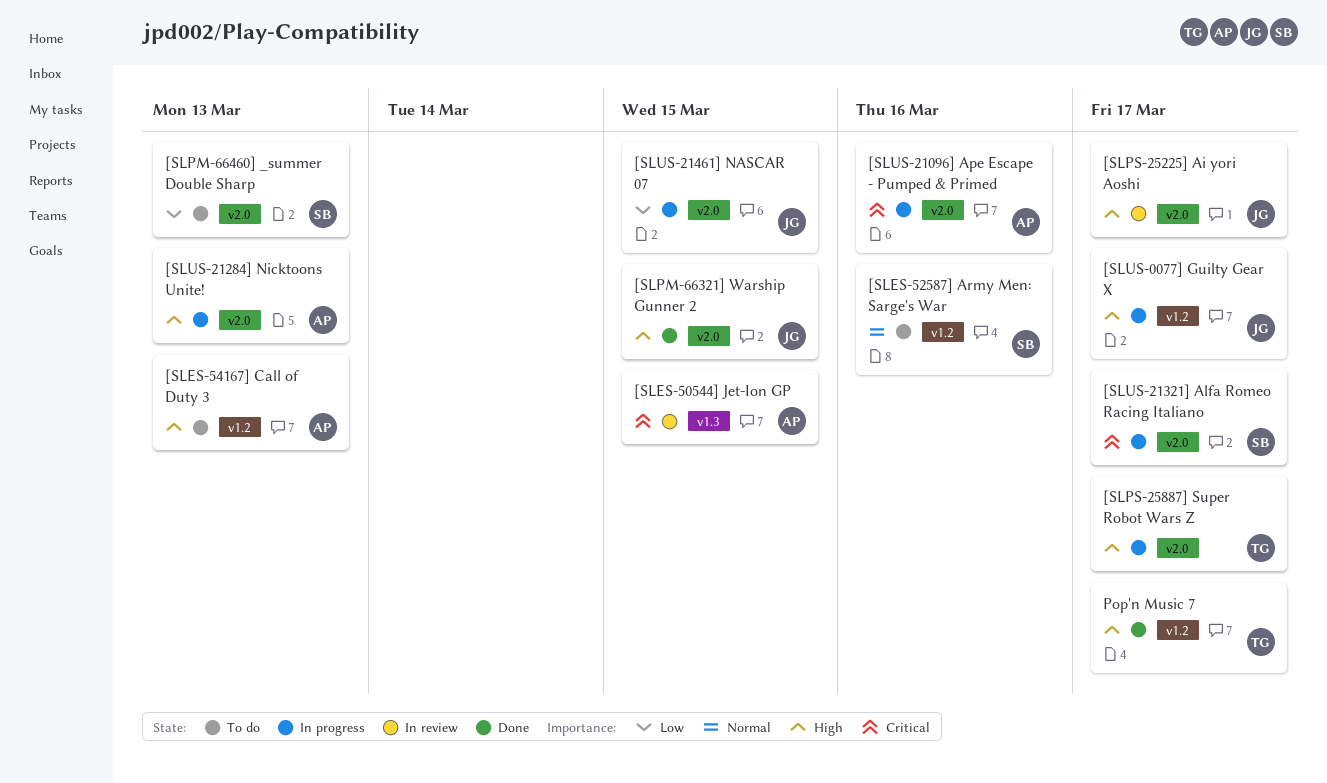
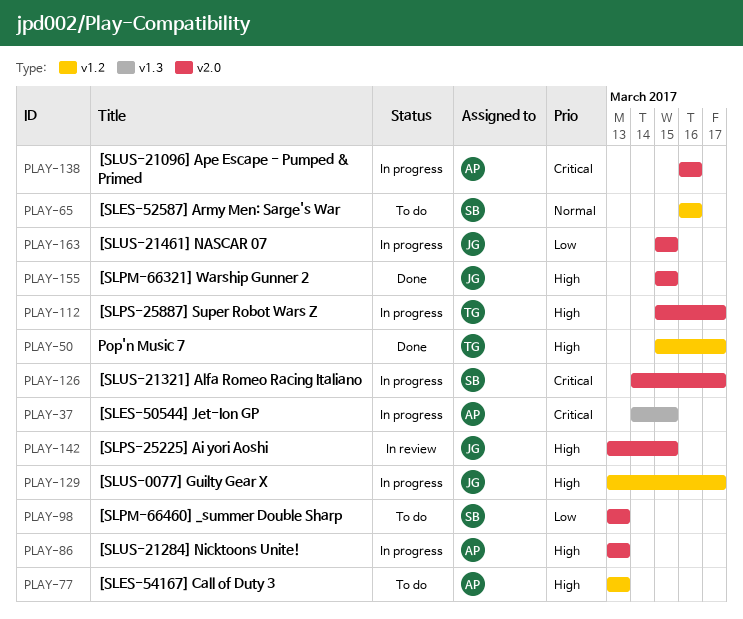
[SLES-50544] Jet-Ion GP, status: In review -> In progress
[SLPS-25225] Ai yori Aoshi, due: Mar 17 -> Mar 15

